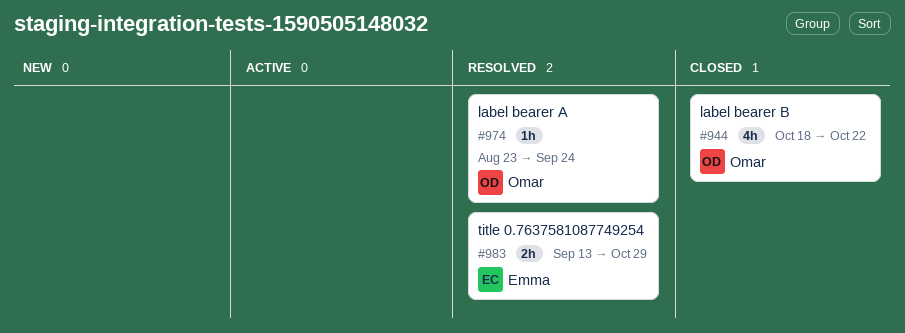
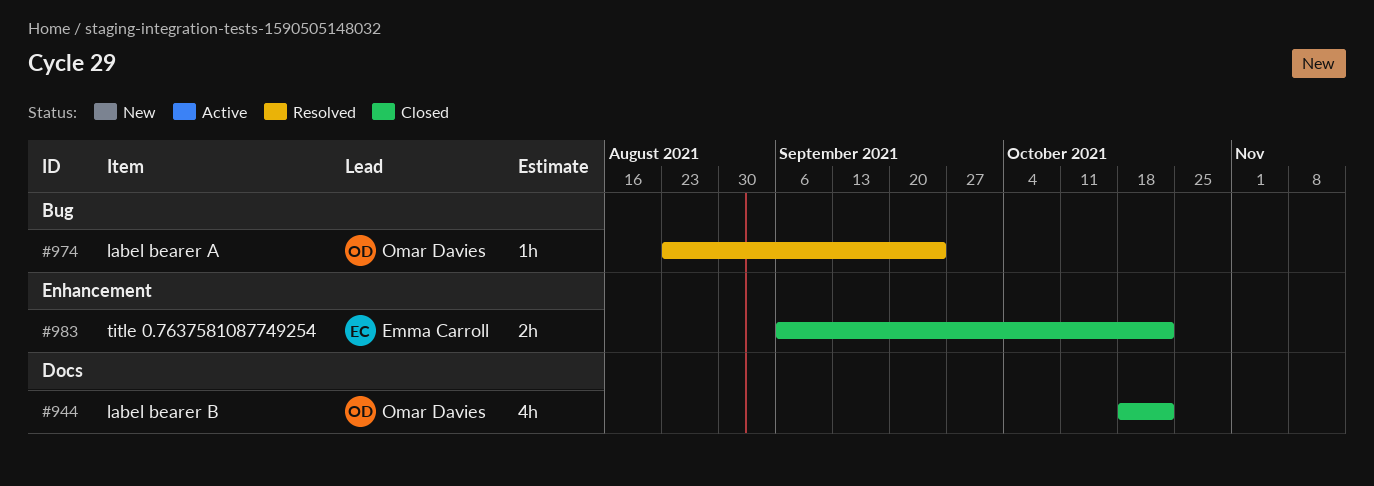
#983, status: Resolved -> Closed
#983, start: Sep 13 -> Sep 6
#983, due: Oct 29 -> Oct 22

